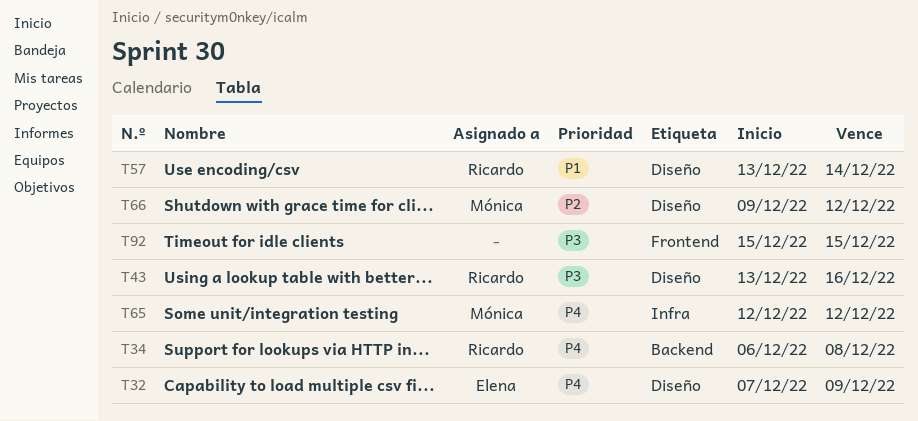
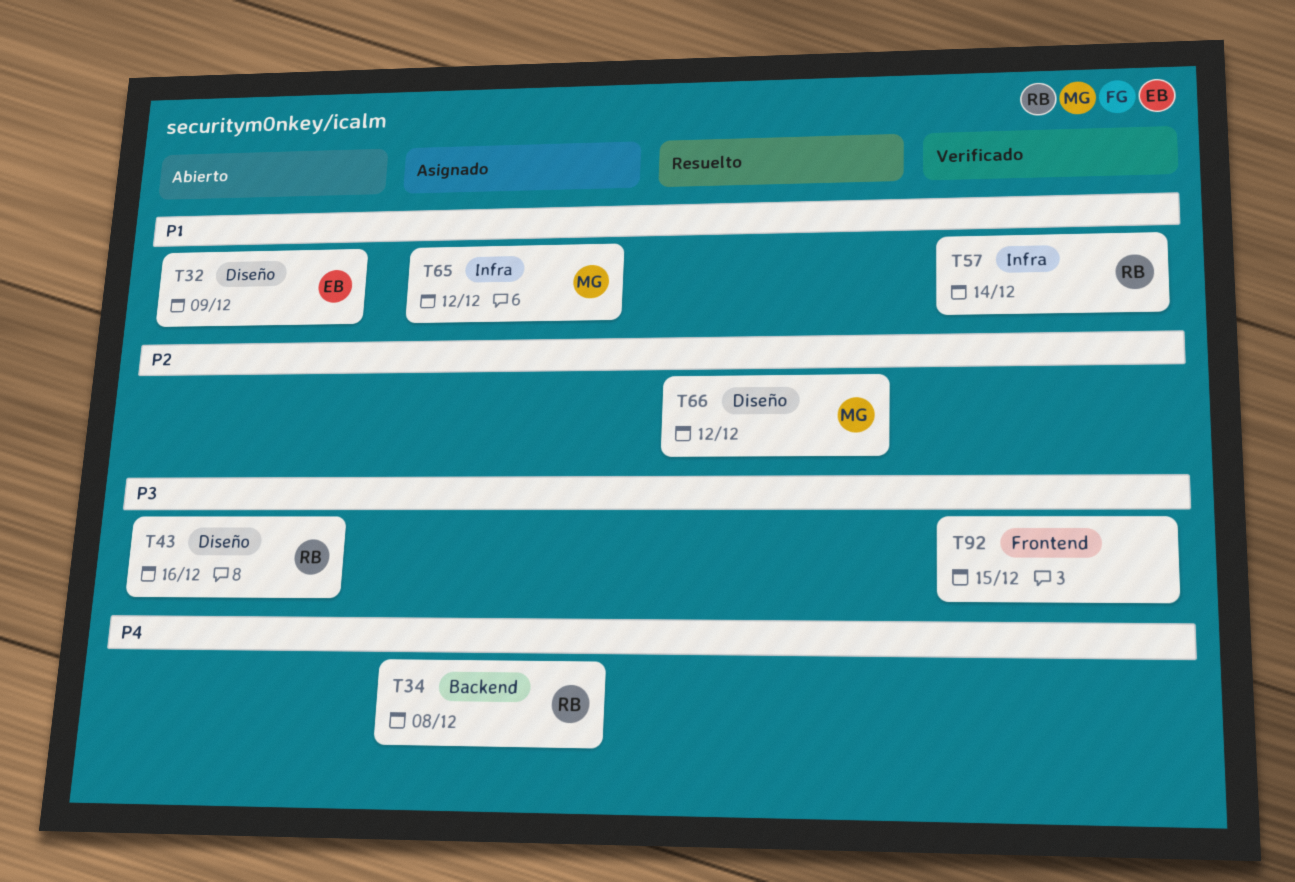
T32, priority: P4 -> P1
T57, label: Diseño -> Infra
T65, priority: P4 -> P1

